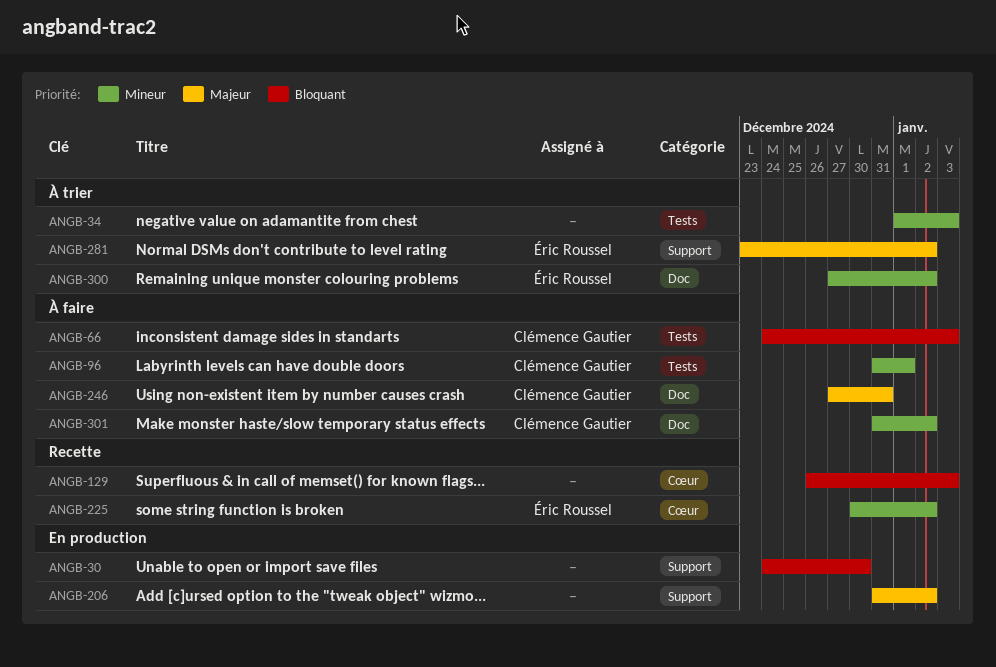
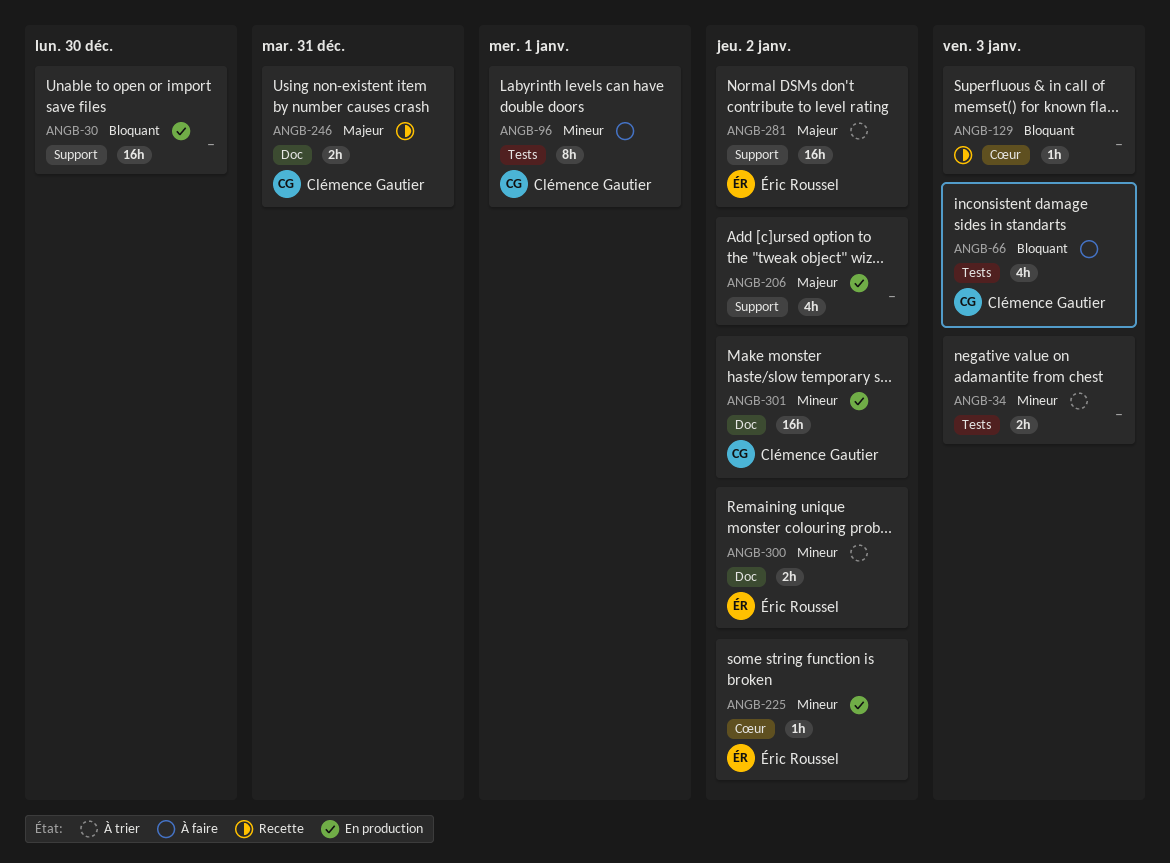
ANGB-225, status: Recette -> En production
ANGB-246, status: À faire -> Recette
ANGB-301, status: À faire -> En production

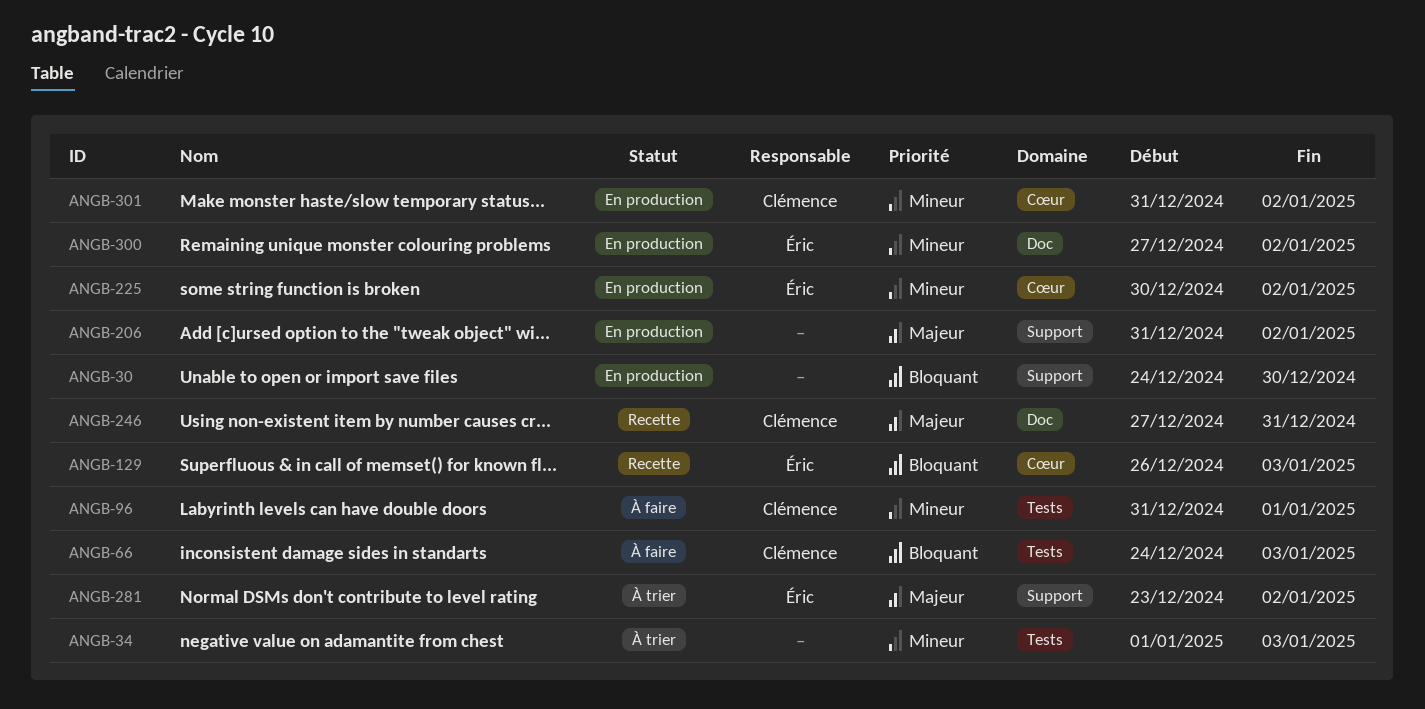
ANGB-129, owner: none -> Éric Roussel
ANGB-300, status: À trier -> En production
ANGB-301, label: Doc -> Cœur

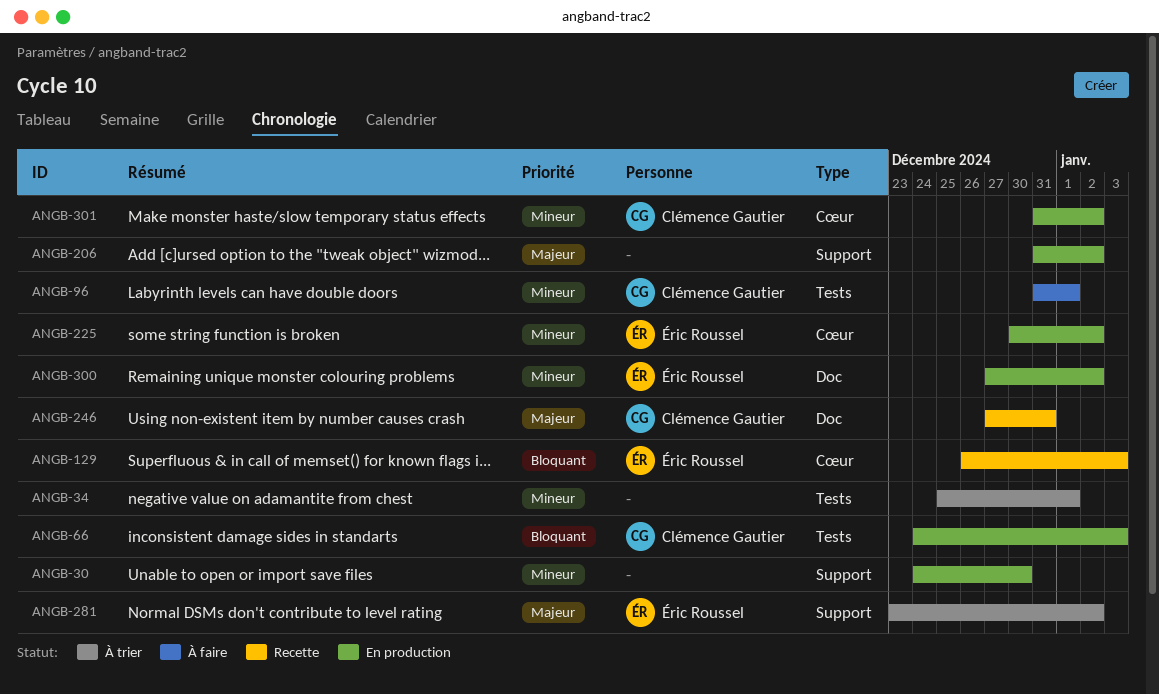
ANGB-30, priority: Bloquant -> Mineur
ANGB-34, start: Jan 1 -> Dec 25
ANGB-34, due: Jan 3 -> Jan 1
ANGB-66, status: À faire -> En production

